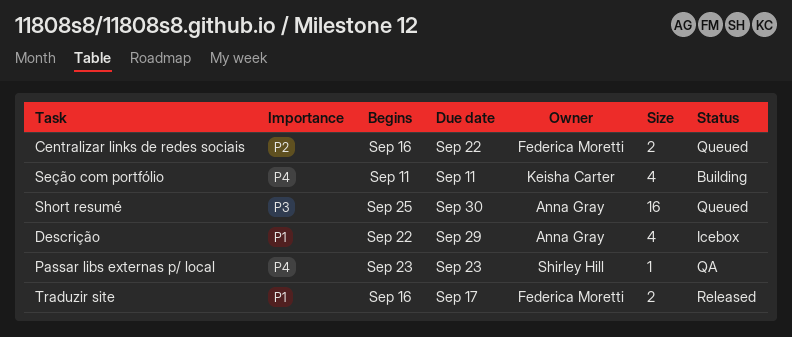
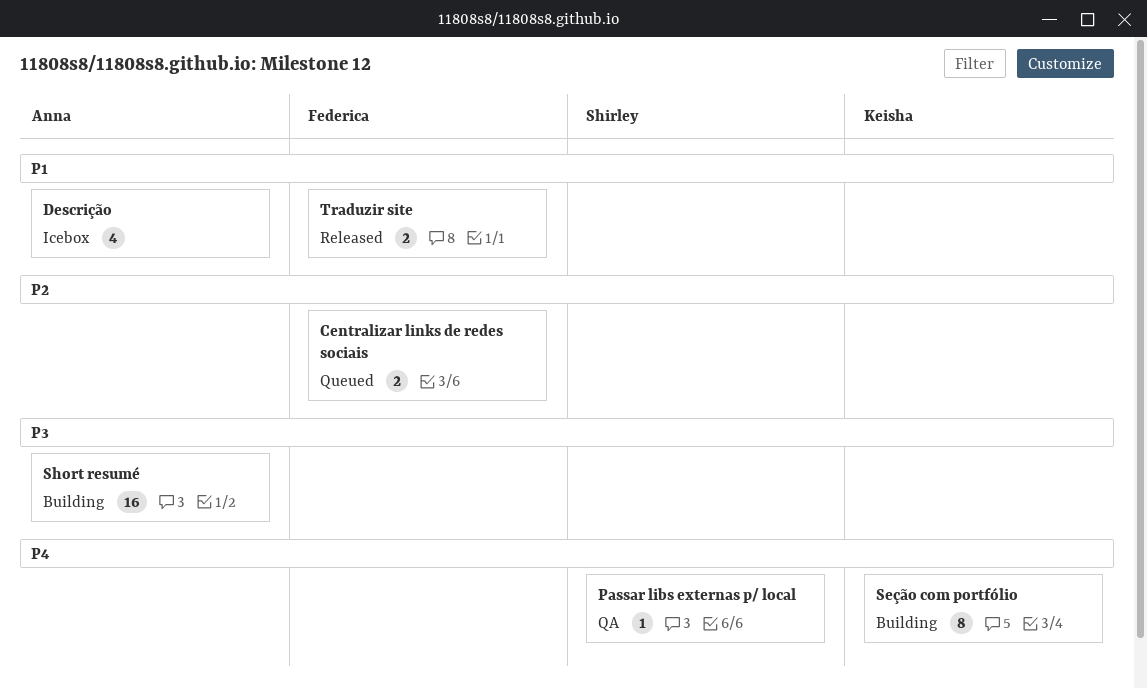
Seção com portfólio, estimate: 4 -> 8
Short resumé, status: Queued -> Building

